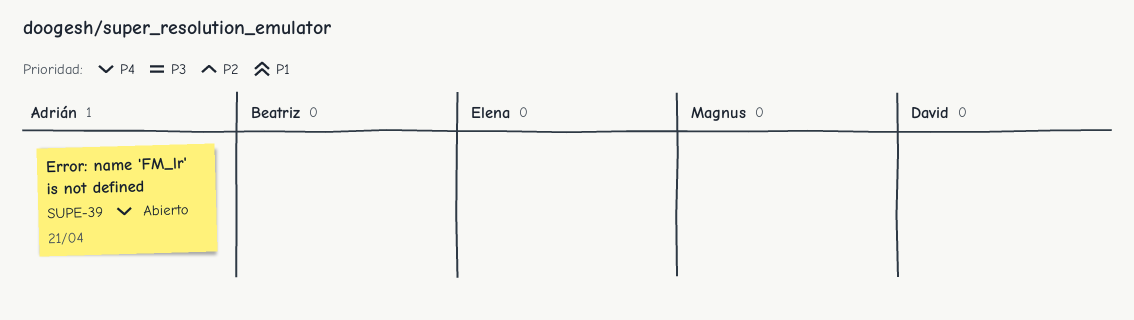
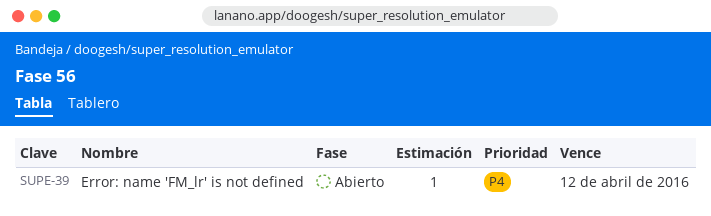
SUPE-39, due: Apr 21 -> Apr 12

